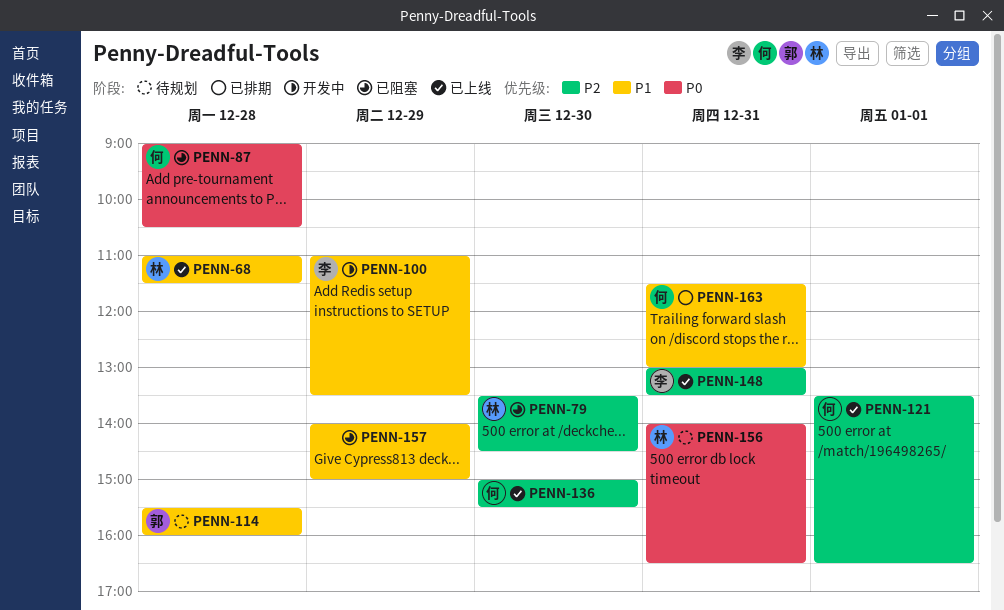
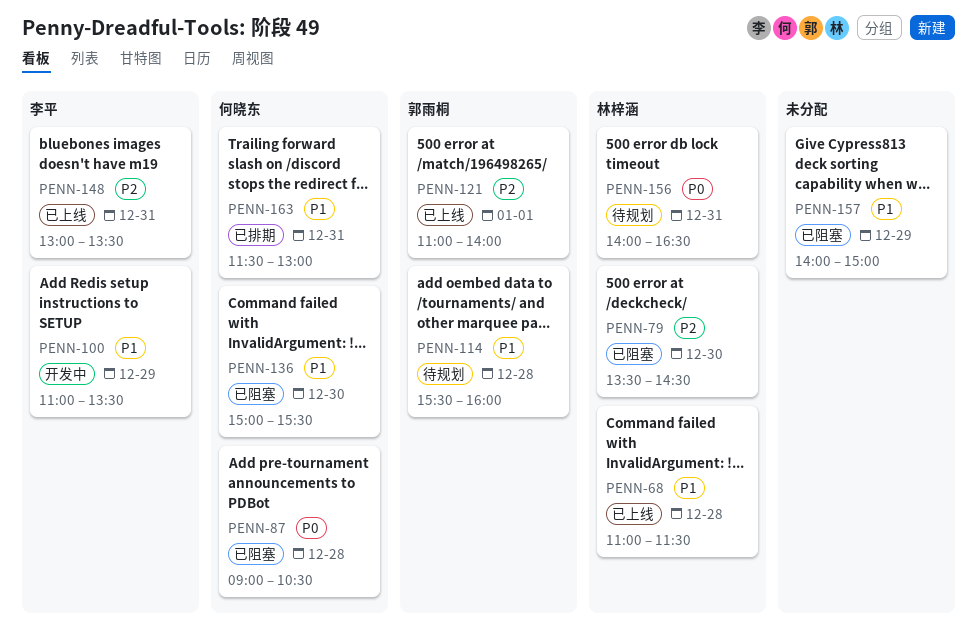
PENN-121, owner: 何晓东 -> 郭雨桐
PENN-121, begins: 13:30 -> 11:00
PENN-121, ends: 16:30 -> 14:00
PENN-136, status: 已上线 -> 已阻塞
PENN-136, priority: P2 -> P1

